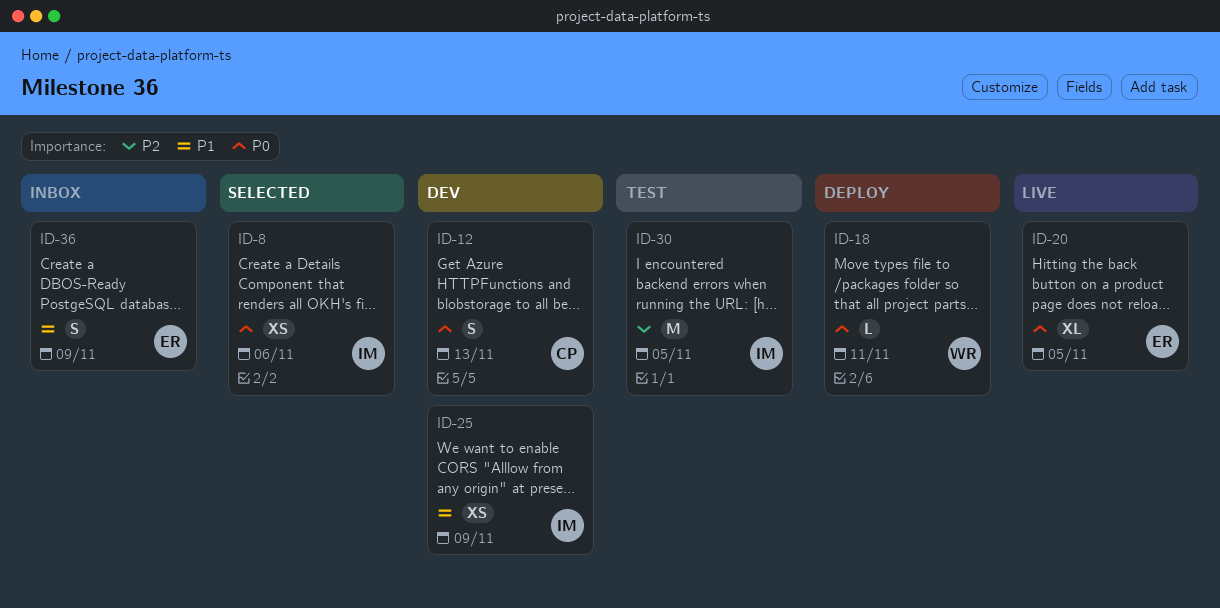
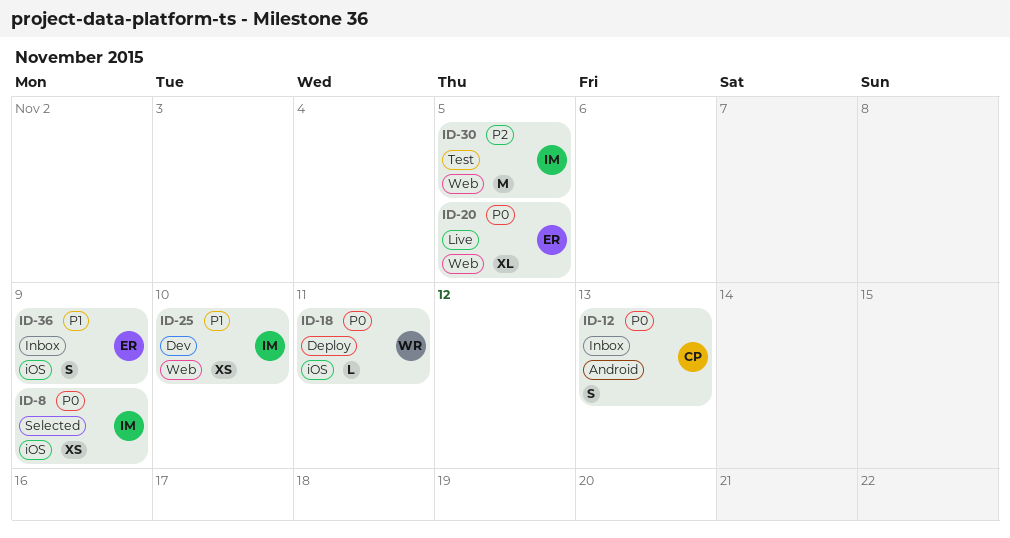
ID-8, due: Nov 6 -> Nov 9
ID-12, status: Dev -> Inbox
ID-25, due: Nov 9 -> Nov 10

